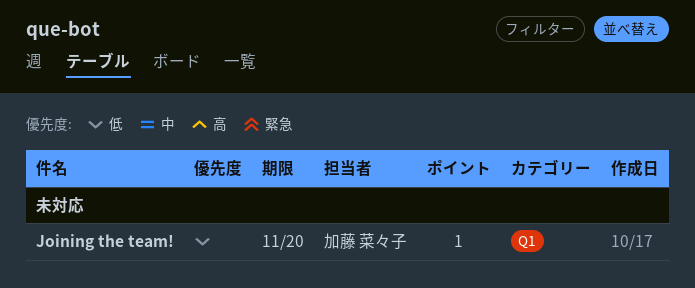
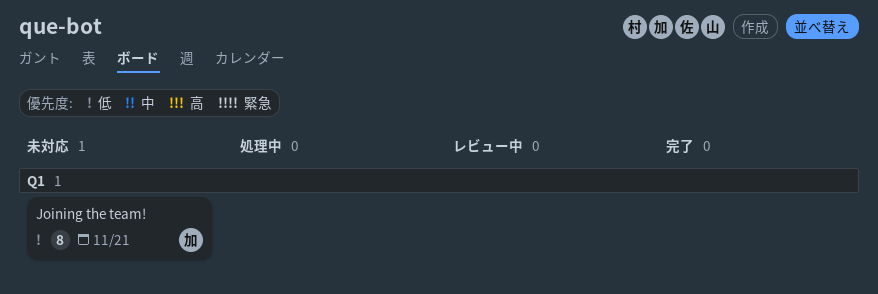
Joining the team!, estimate: 1 -> 8
Joining the team!, due: Nov 20 -> Nov 21

